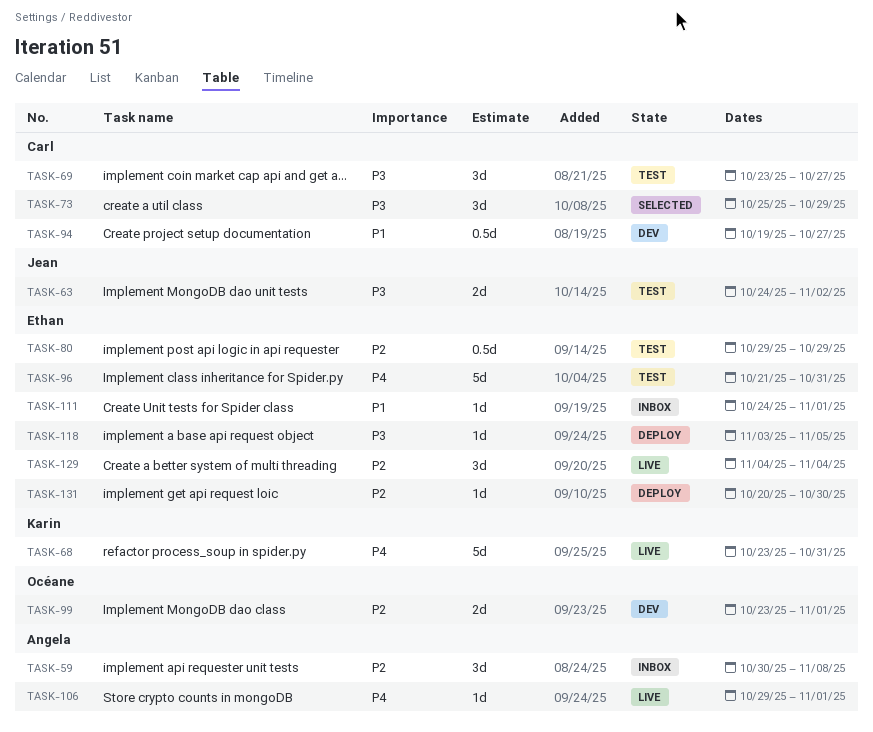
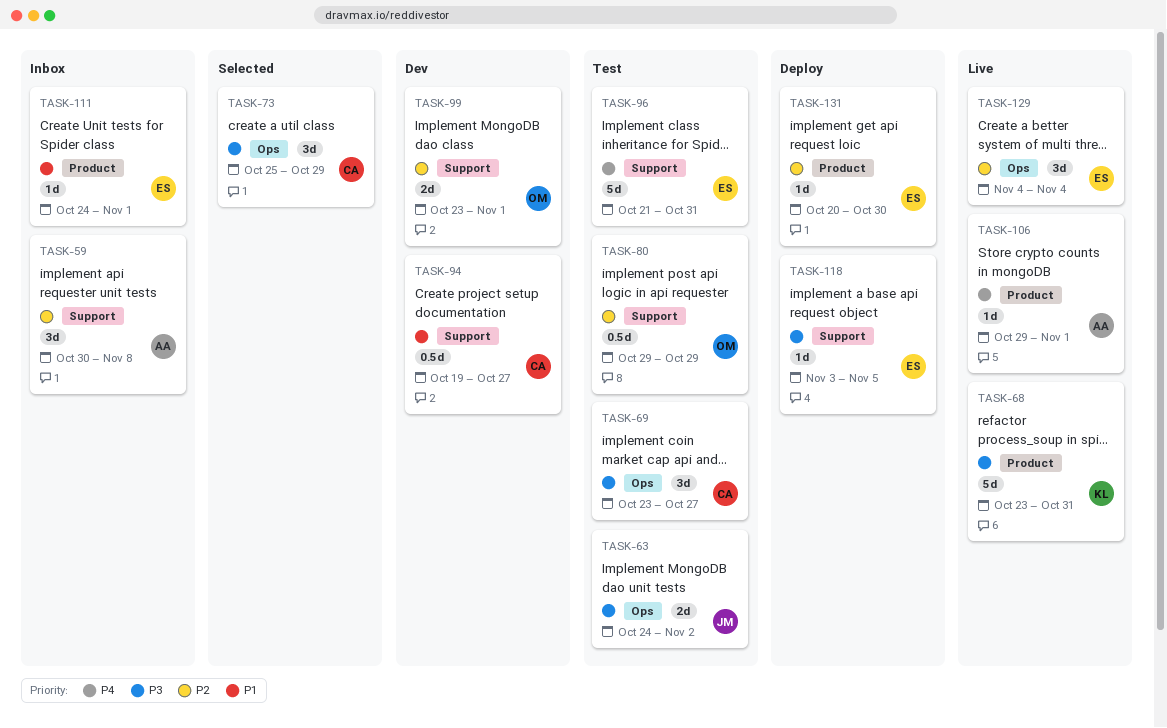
TASK-68, priority: P4 -> P3
TASK-80, owner: Ethan -> Océane

